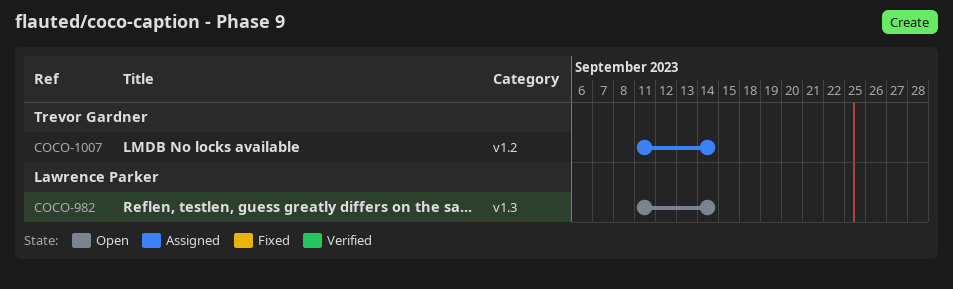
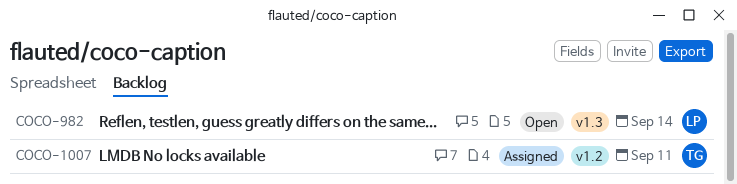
COCO-1007, due: Sep 14 -> Sep 11

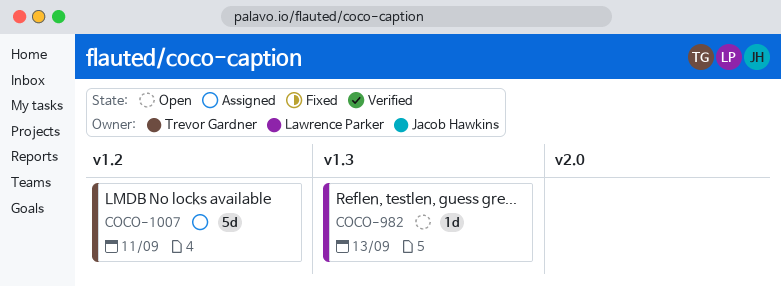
COCO-982, due: Sep 14 -> Sep 13

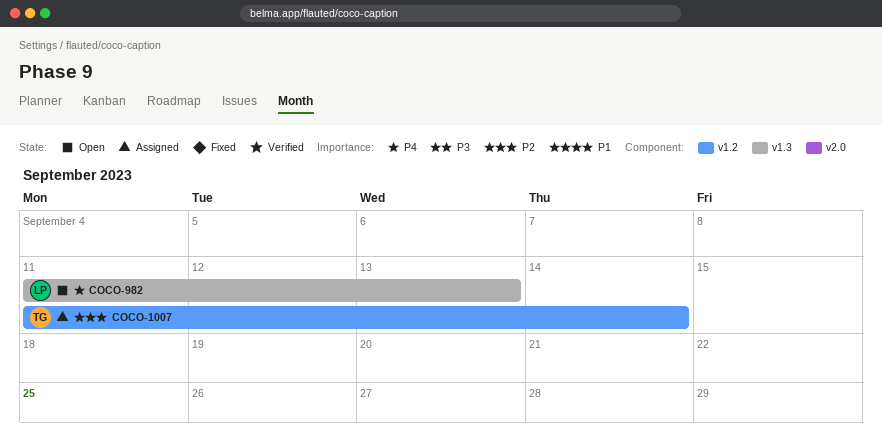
COCO-1007, due: Sep 11 -> Sep 14

